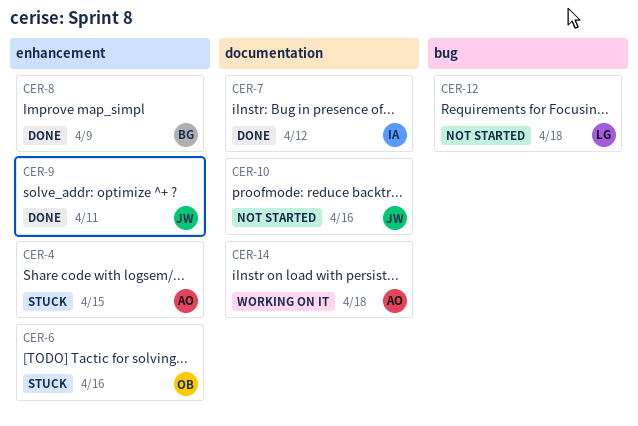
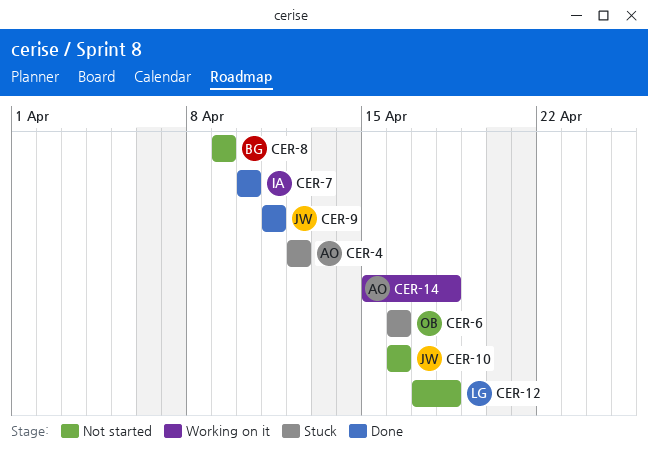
CER-4, due: Apr 15 -> Apr 12
CER-7, due: Apr 12 -> Apr 10
CER-8, status: Done -> Not started

